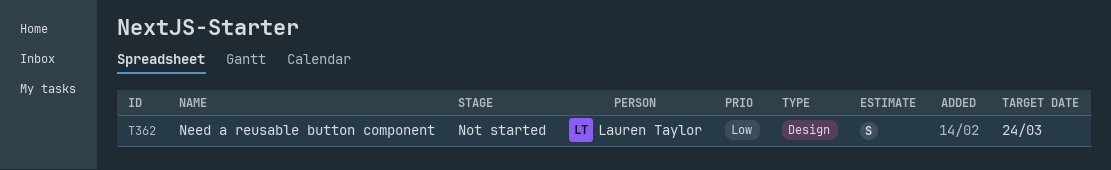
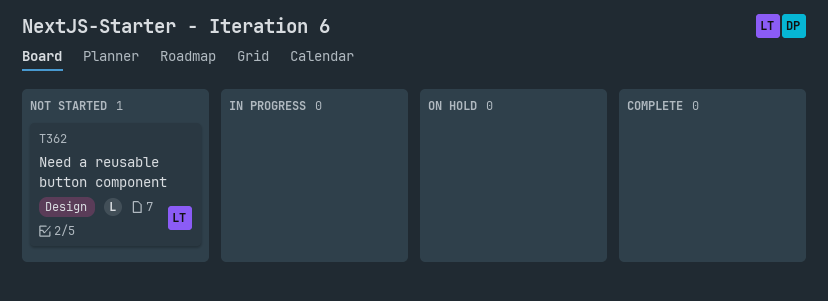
T362, estimate: S -> L

